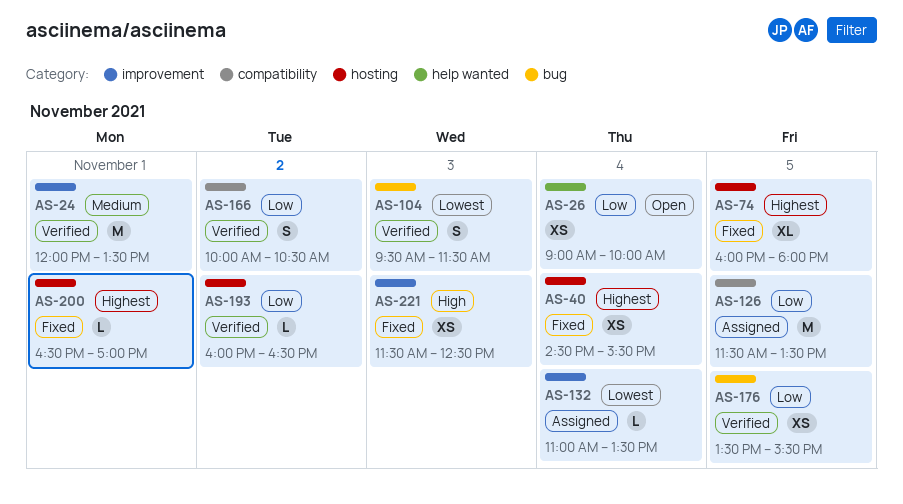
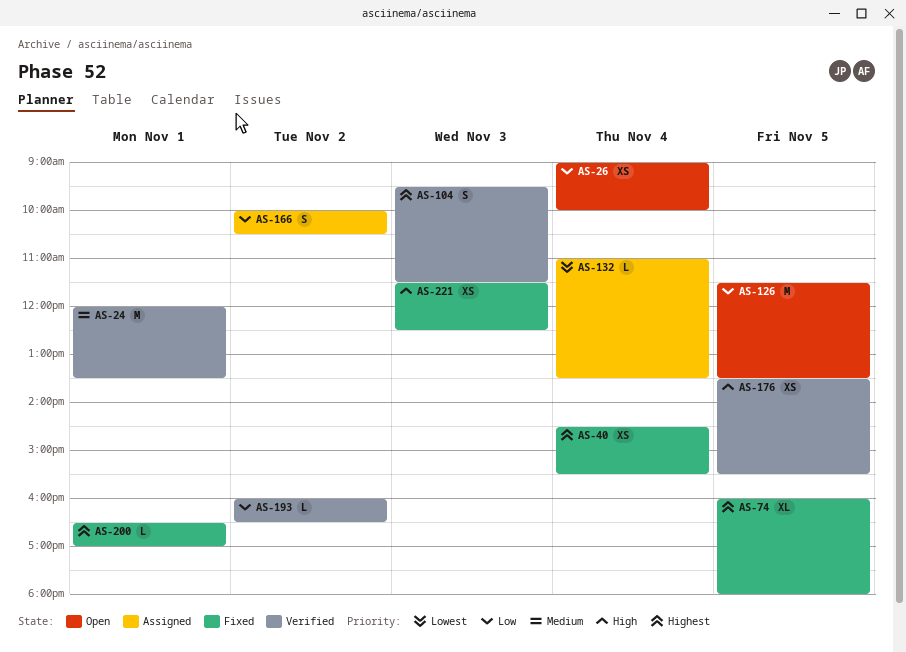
AS-104, priority: Lowest -> Highest
AS-126, status: Assigned -> Open
AS-166, status: Verified -> Assigned
AS-176, priority: Low -> High

